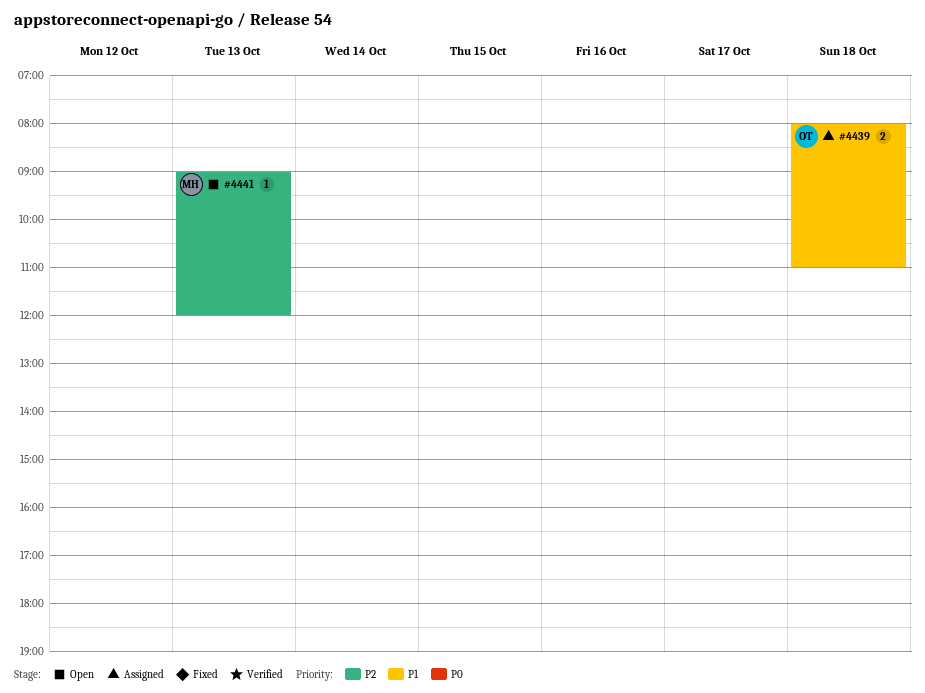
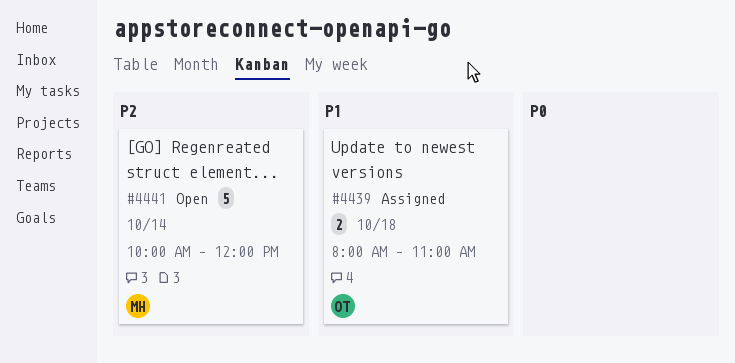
#4441, estimate: 1 -> 5
#4441, day: Oct 13 -> Oct 14
#4441, begins: 09:00 -> 10:00

